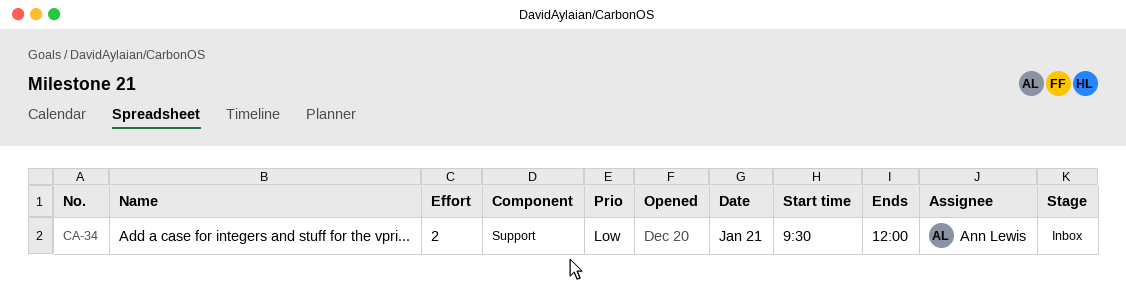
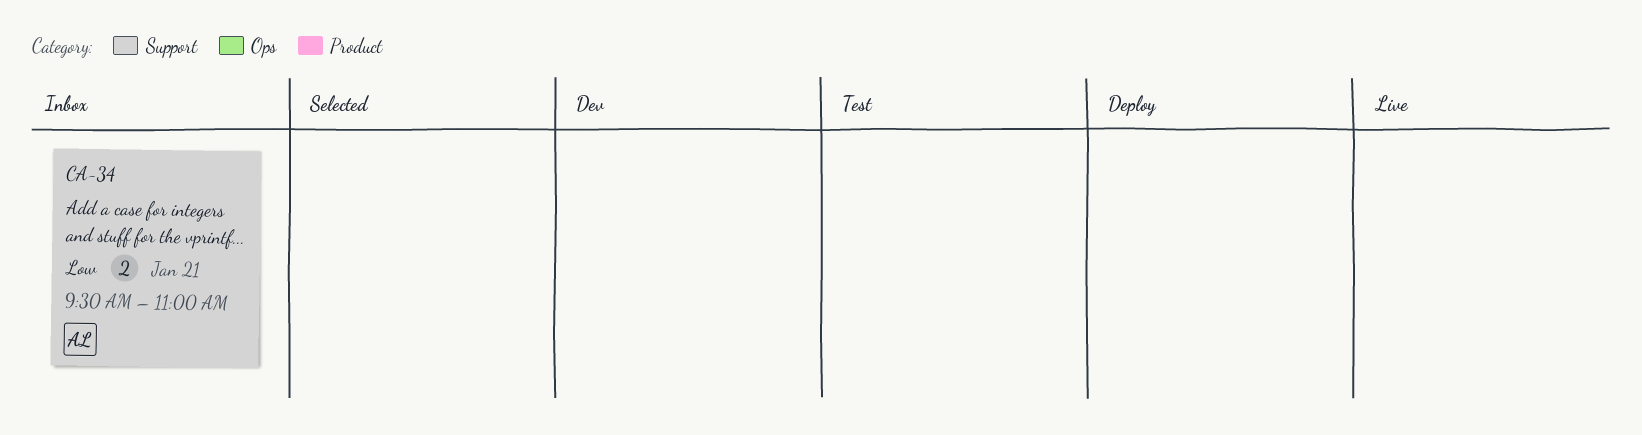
CA-34, ends: 12:00 -> 11:00

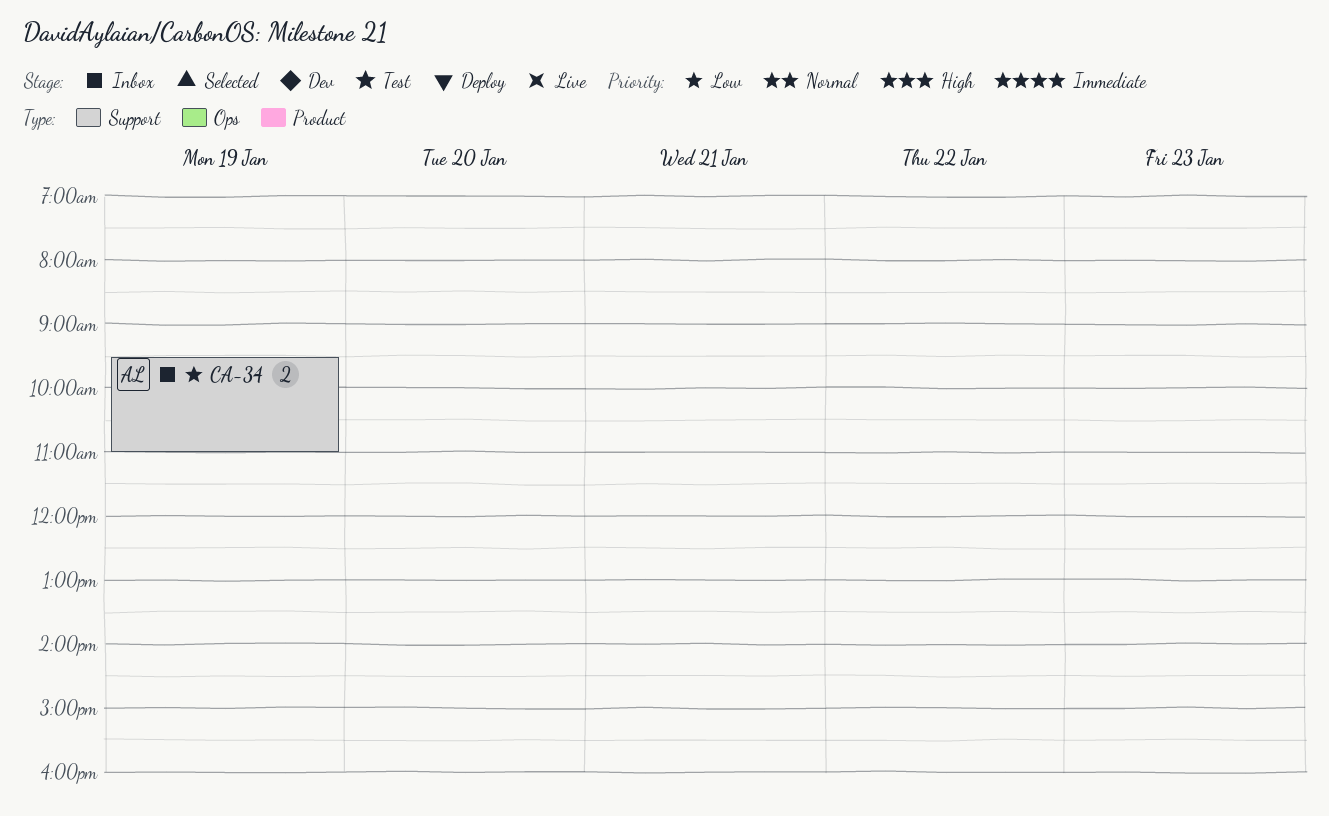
CA-34, day: Jan 21 -> Jan 19

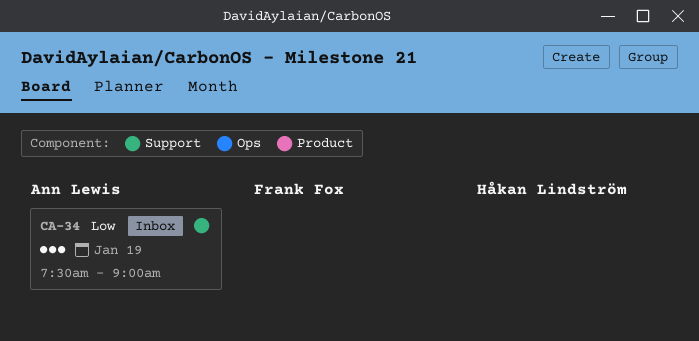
CA-34, estimate: 2 -> 3
CA-34, begins: 09:30 -> 07:30
CA-34, ends: 11:00 -> 09:00

